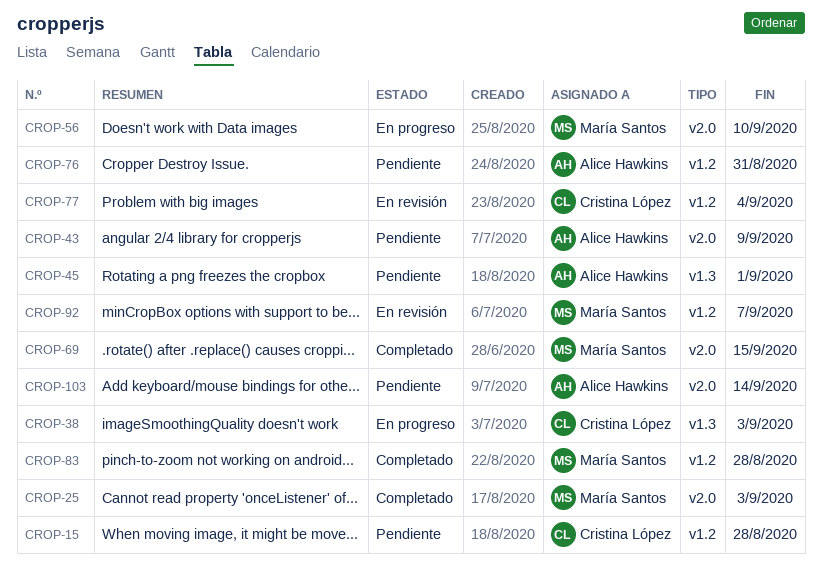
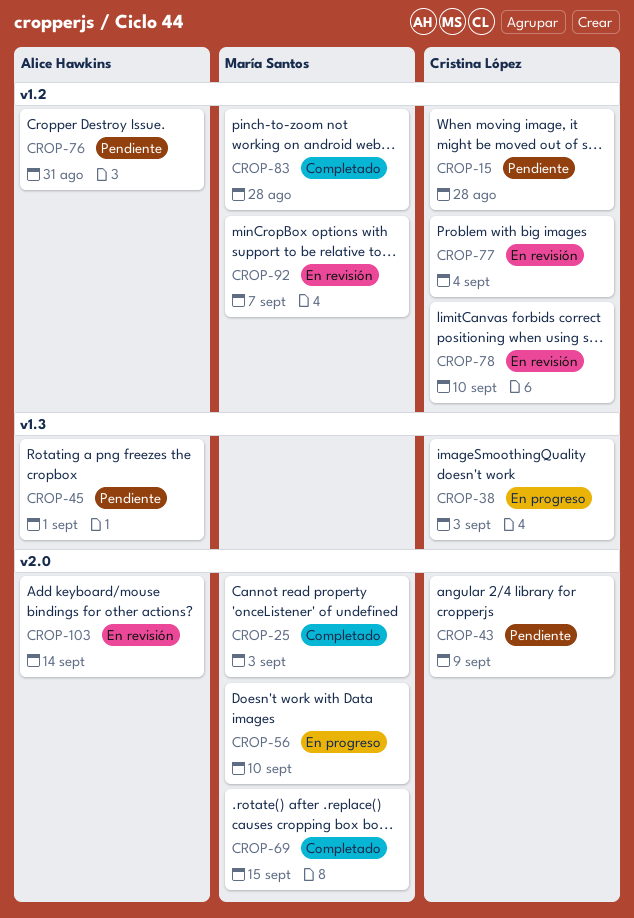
CROP-43, owner: Alice Hawkins -> Cristina López
CROP-78: none -> present
CROP-103, status: Pendiente -> En revisión

